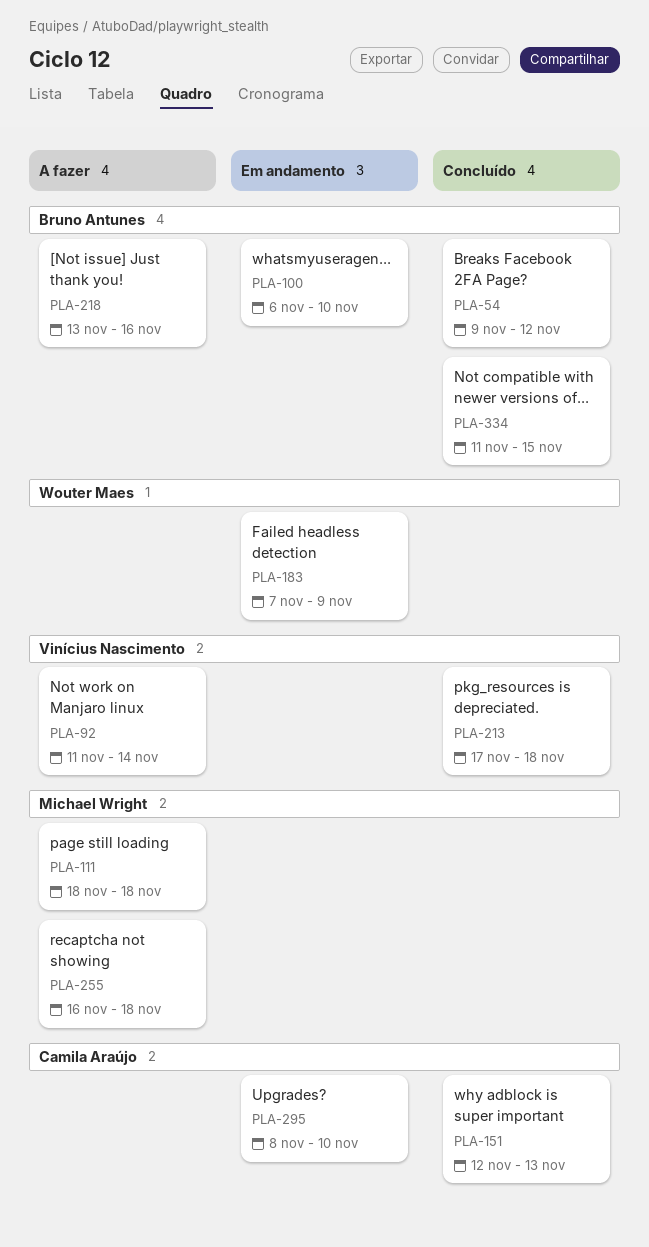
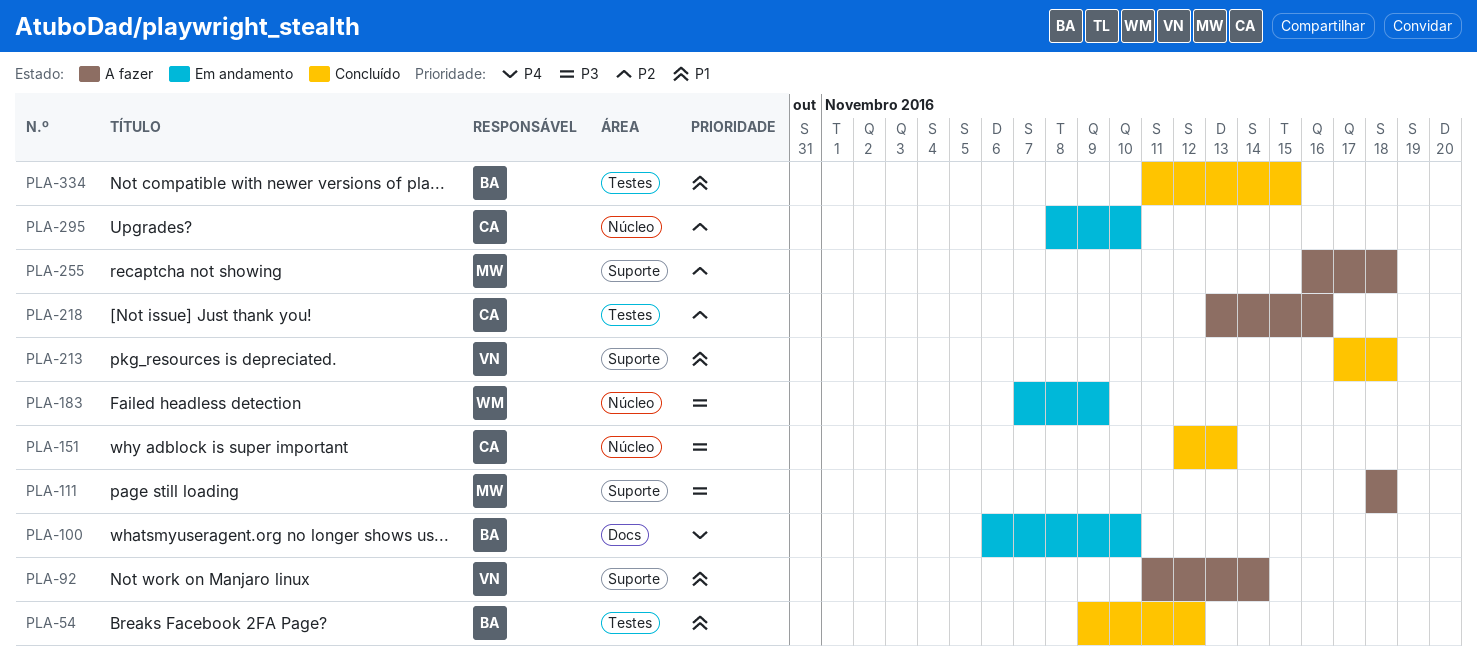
PLA-218, owner: Bruno Antunes -> Camila Araújo

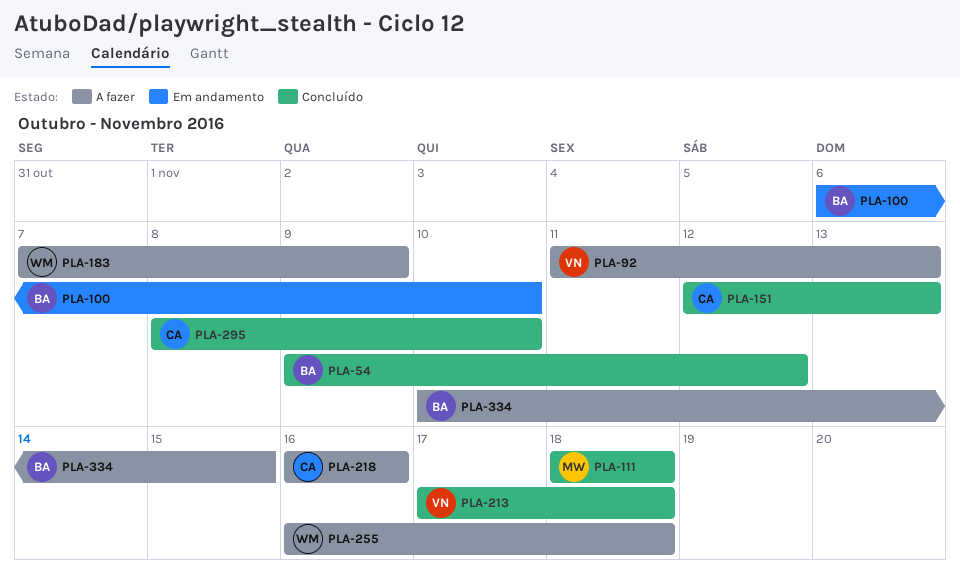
PLA-92, due: Nov 14 -> Nov 13
PLA-111, status: A fazer -> Concluído
PLA-183, status: Em andamento -> A fazer
PLA-218, start: Nov 13 -> Nov 16
PLA-255, owner: MW -> WM
PLA-295, status: Em andamento -> Concluído
PLA-334, status: Concluído -> A fazer
PLA-334, start: Nov 11 -> Nov 10

